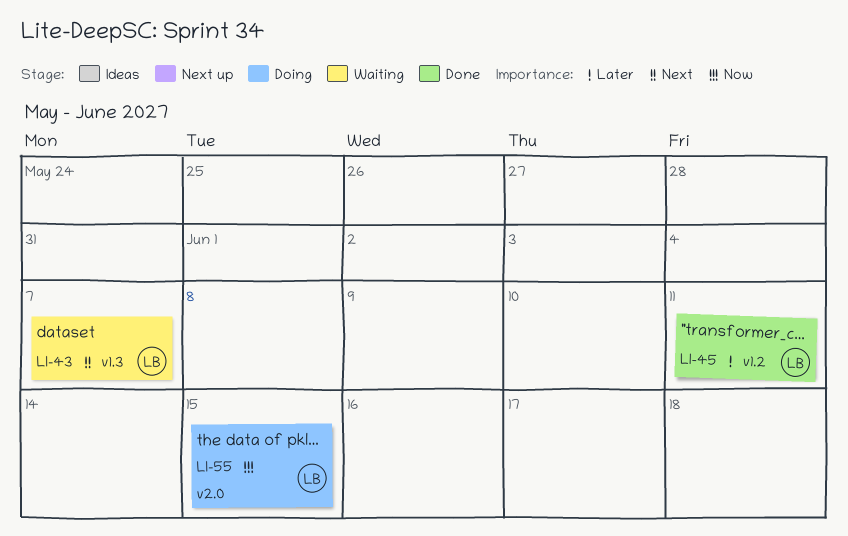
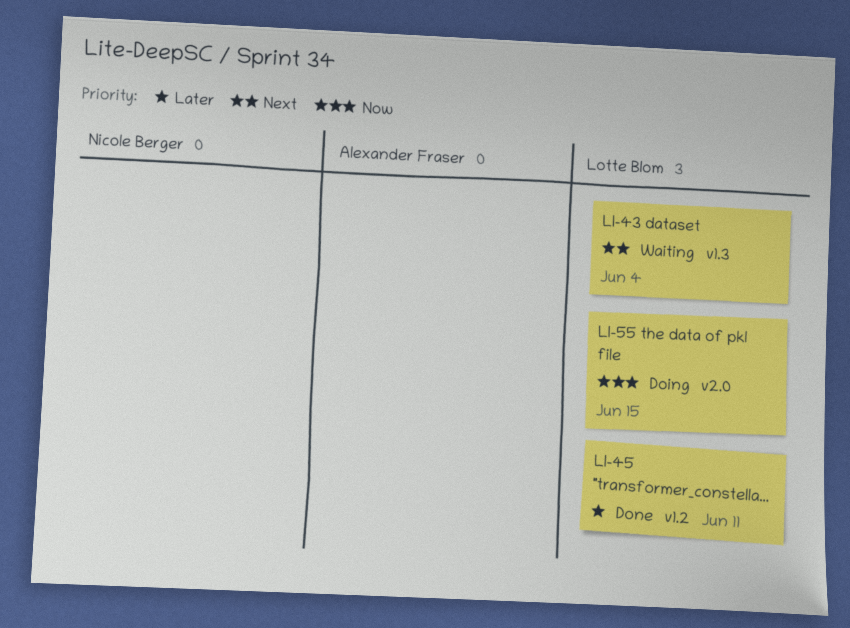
LI-43, due: Jun 7 -> Jun 4

